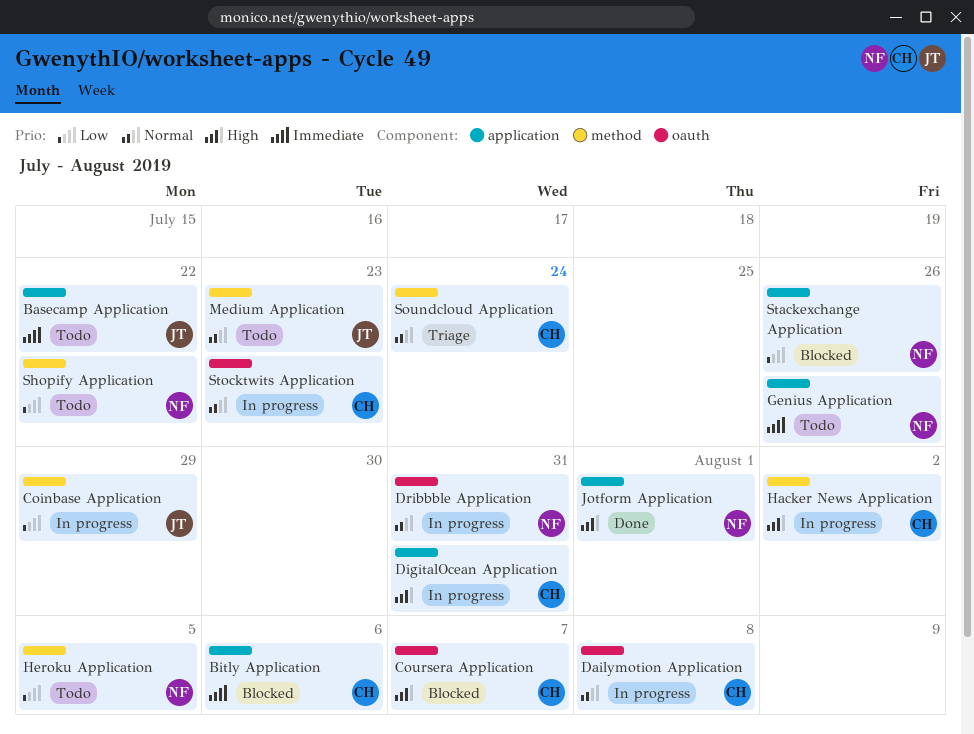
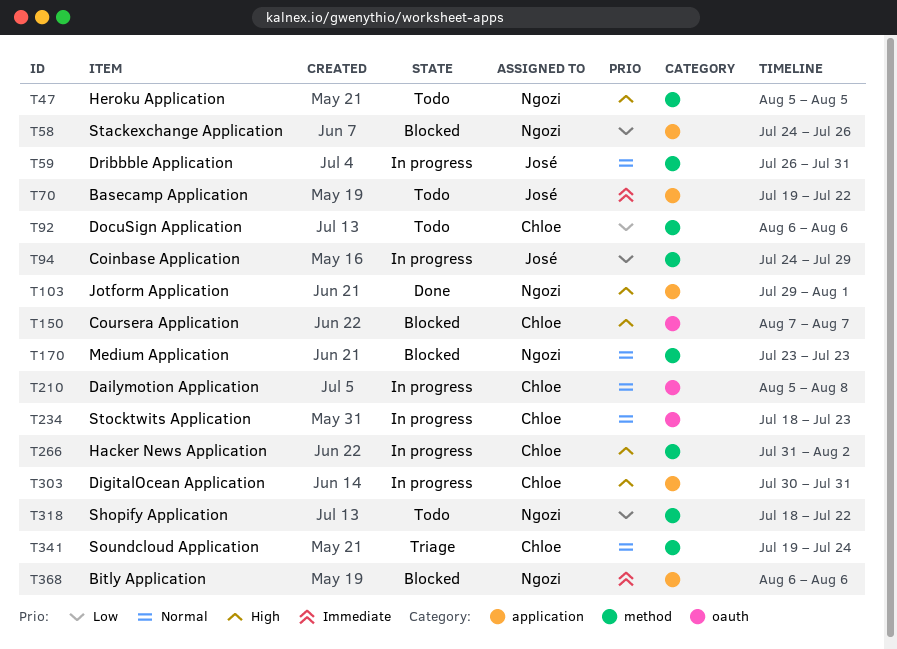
Bitly Application, owner: Chloe -> Ngozi
DocuSign Application: none -> present
Dribbble Application, owner: Ngozi -> José
Dribbble Application, label: oauth -> method
Genius Application: present -> none
Heroku Application, priority: Low -> High
Medium Application, status: Todo -> Blocked
Medium Application, owner: José -> Ngozi

